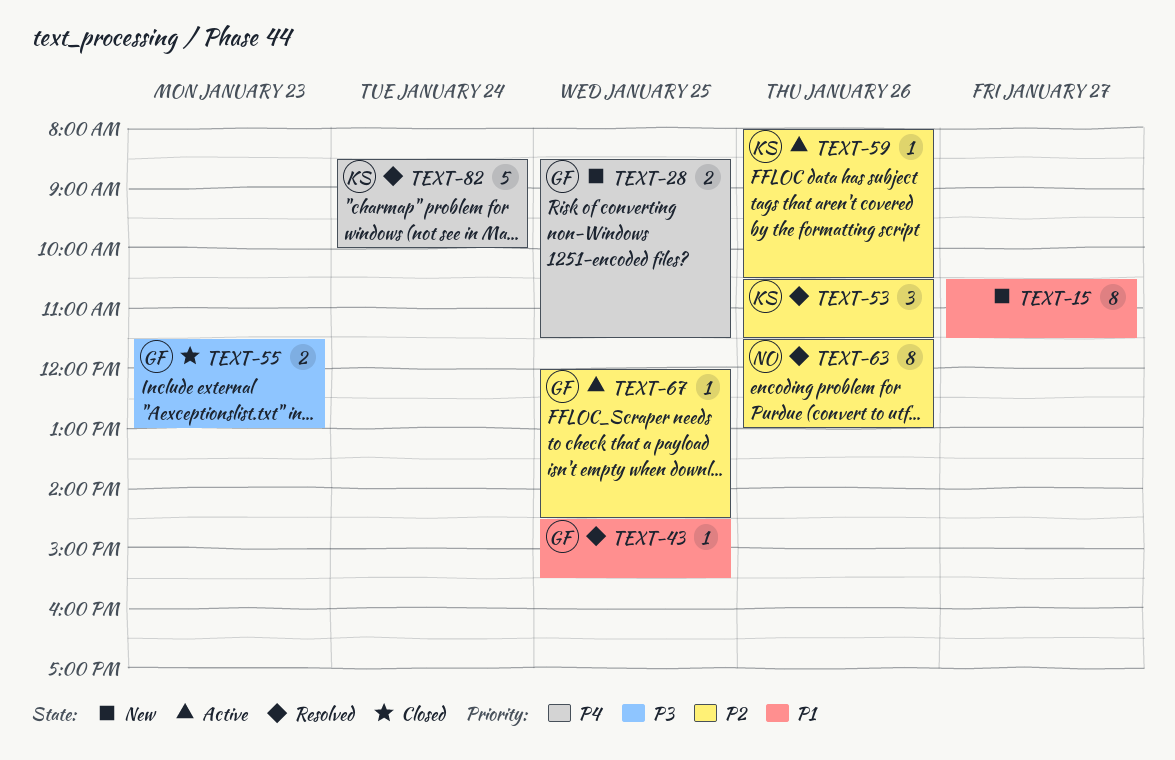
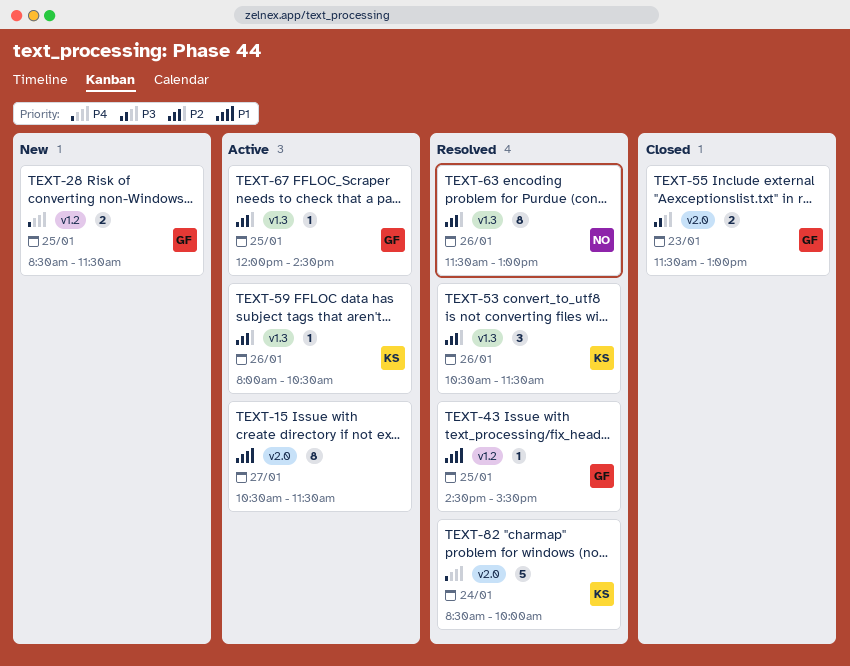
TEXT-15, status: New -> Active

